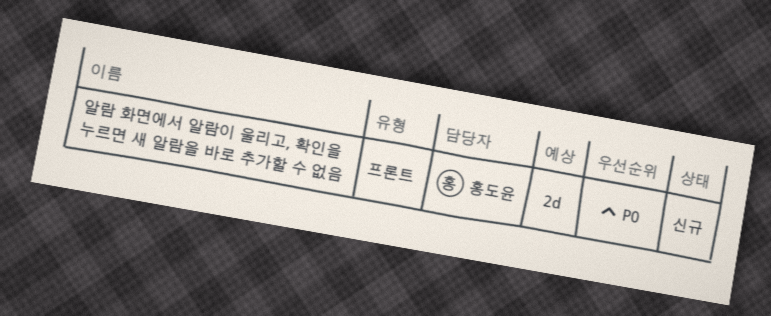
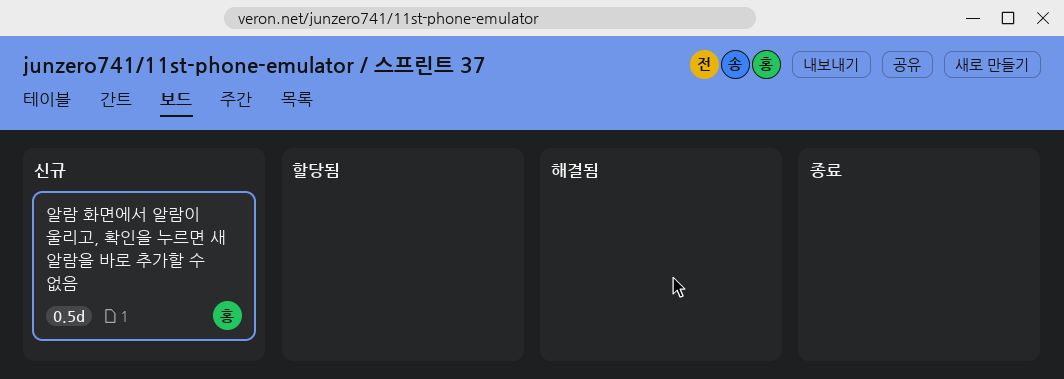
알람 화면에서 알람이 울리고, 확인을 누르면 새 알람을 바로 추가할 수 없음, estimate: 2d -> 0.5d

